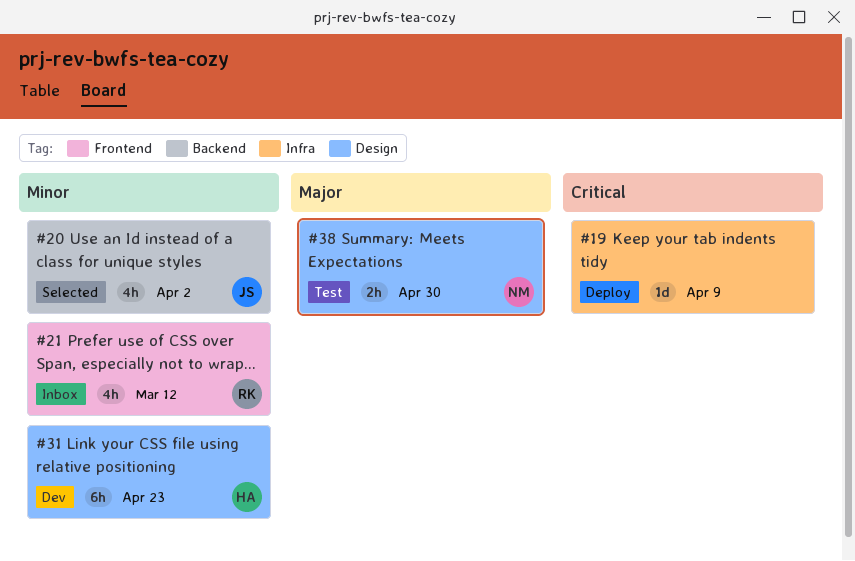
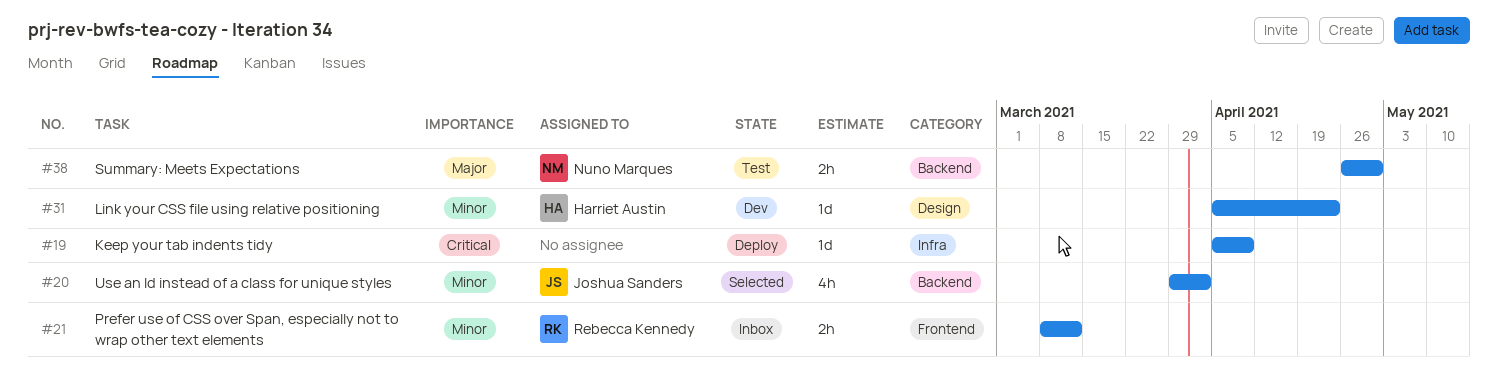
#21, estimate: 4h -> 2h
#31, estimate: 6h -> 1d
#38, label: Design -> Backend

